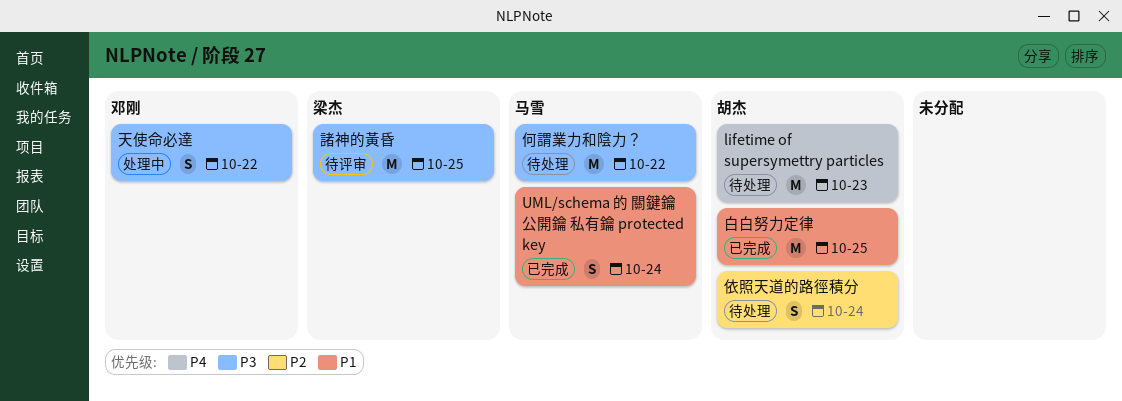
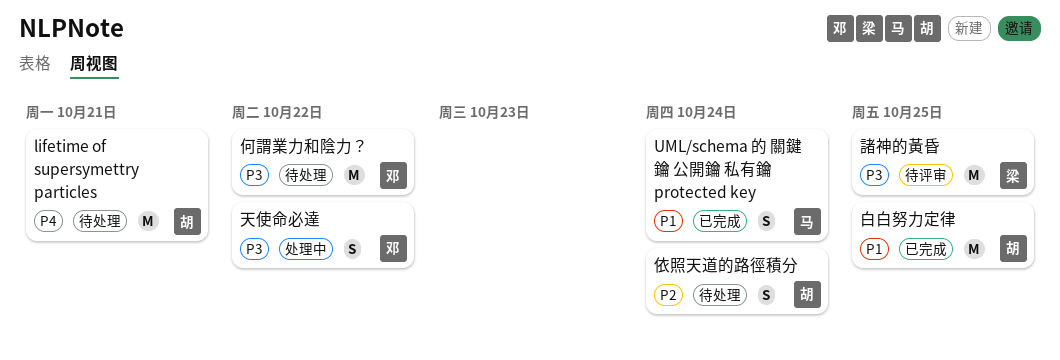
lifetime of supersymettry particles, due: Oct 23 -> Oct 21
何謂業力和陰力？, owner: 马雪 -> 邓刚

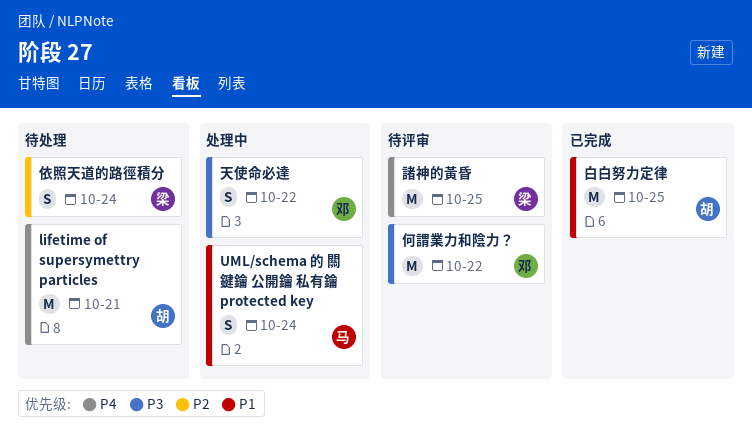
UML/schema 的 關鍵鑰 公開鑰 私有鑰 protected key, status: 已完成 -> 处理中
何謂業力和陰力？, status: 待处理 -> 待评审
依照天道的路徑積分, owner: 胡 -> 梁
諸神的黃昏, priority: P3 -> P4

